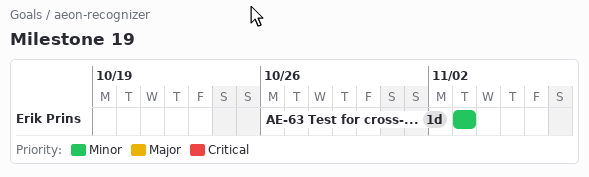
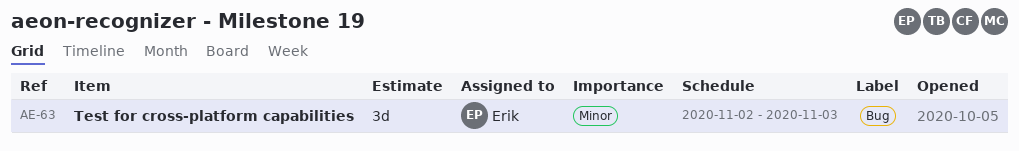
AE-63, estimate: 1d -> 3d
AE-63, start: Nov 3 -> Nov 2

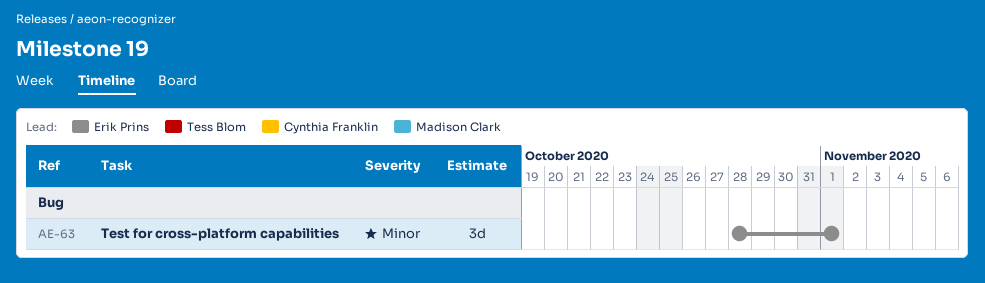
AE-63, start: Nov 2 -> Oct 28
AE-63, due: Nov 3 -> Nov 1

